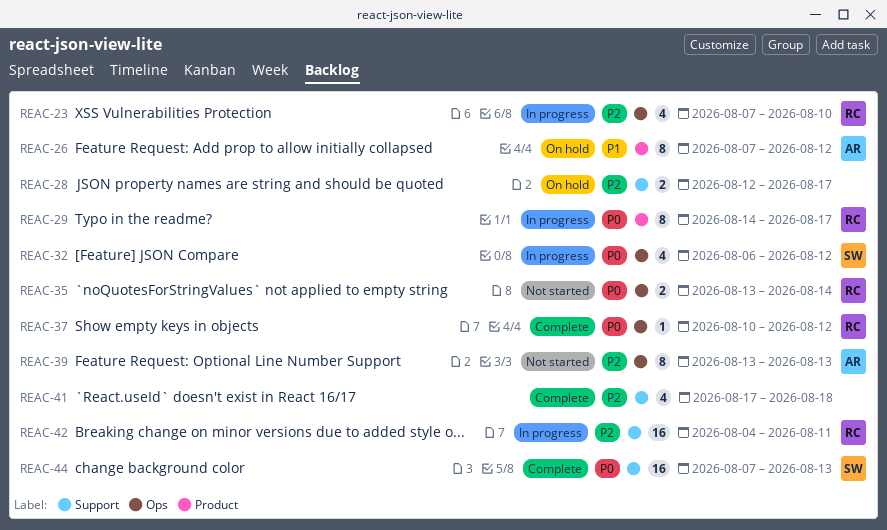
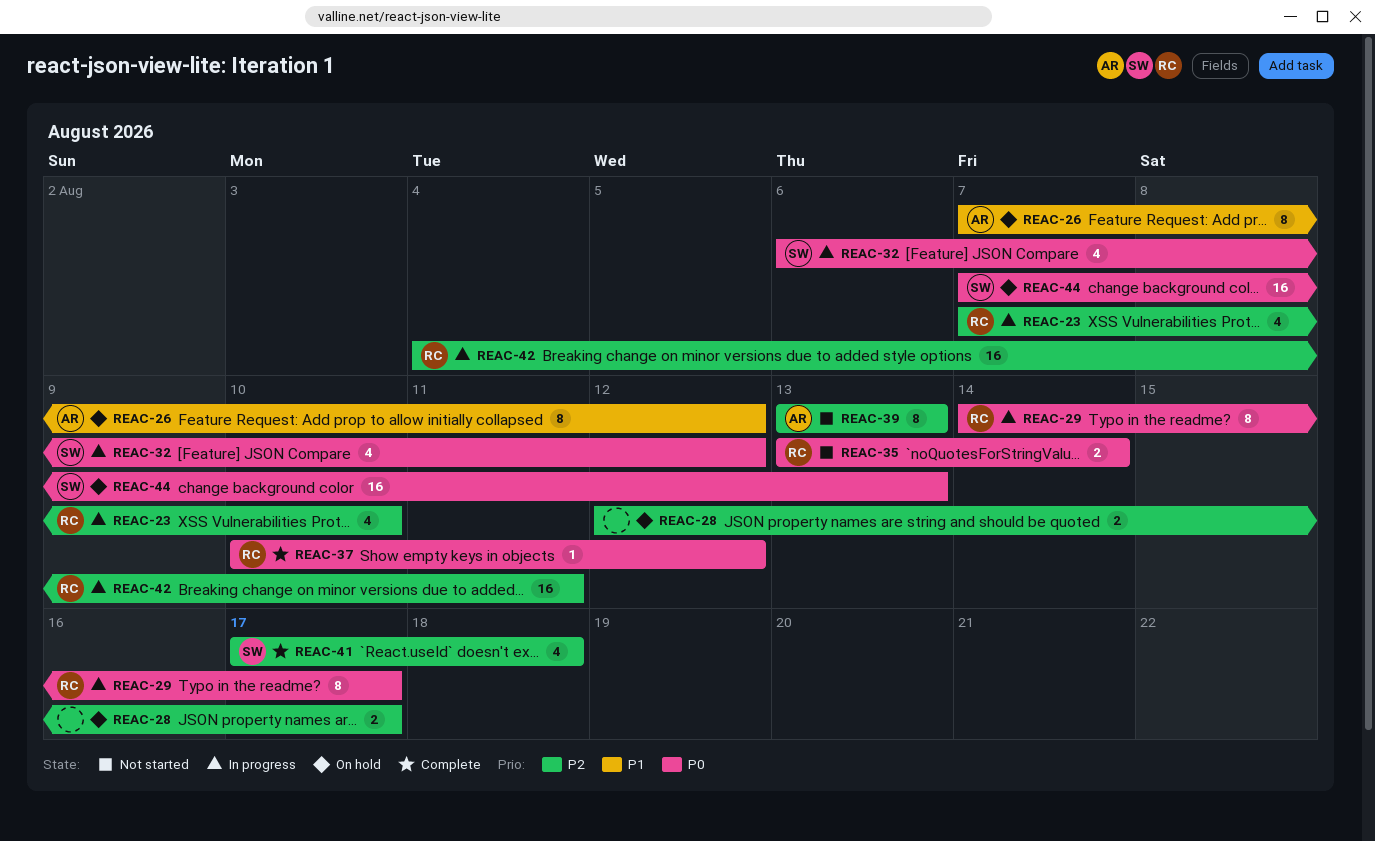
REAC-41, owner: none -> SW
REAC-44, status: Complete -> On hold

